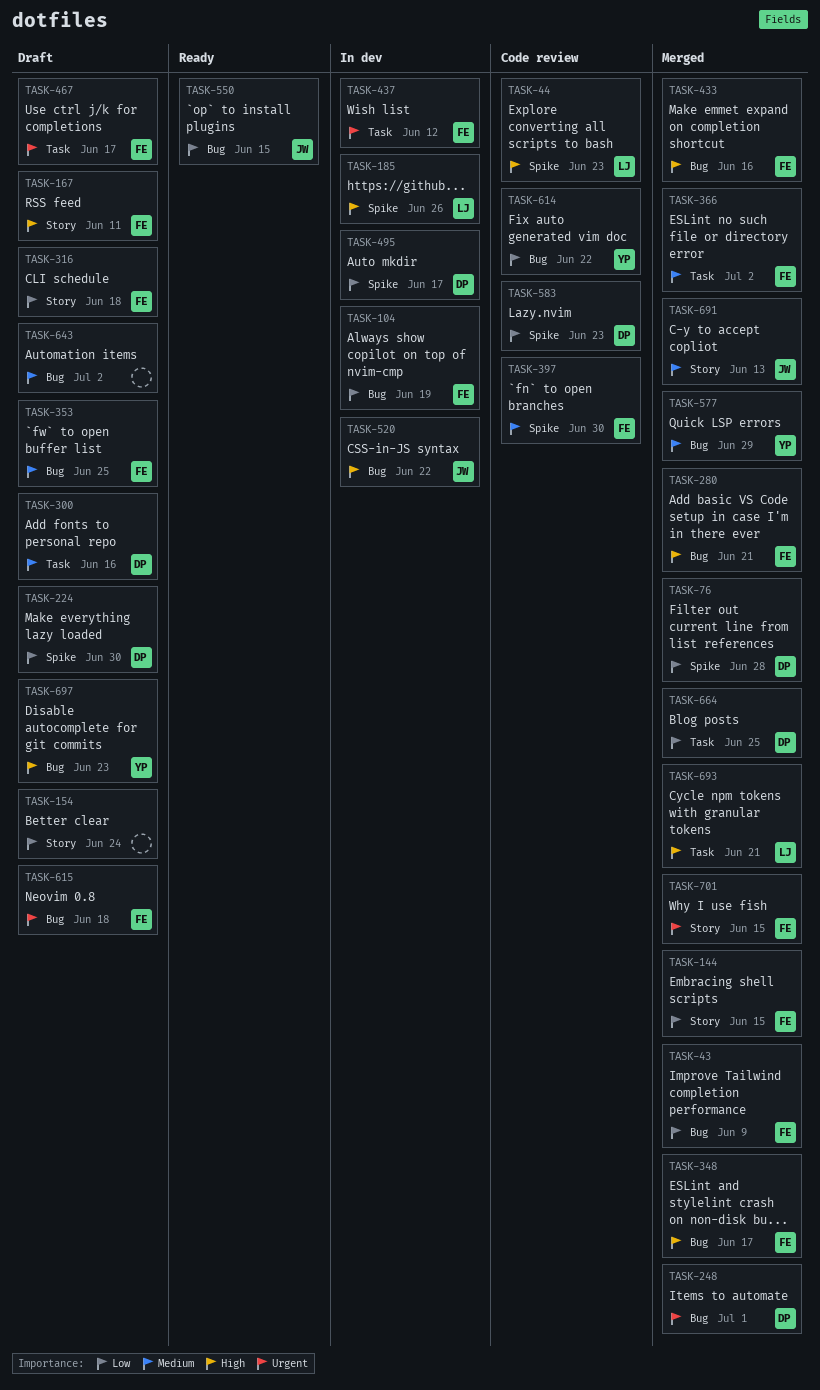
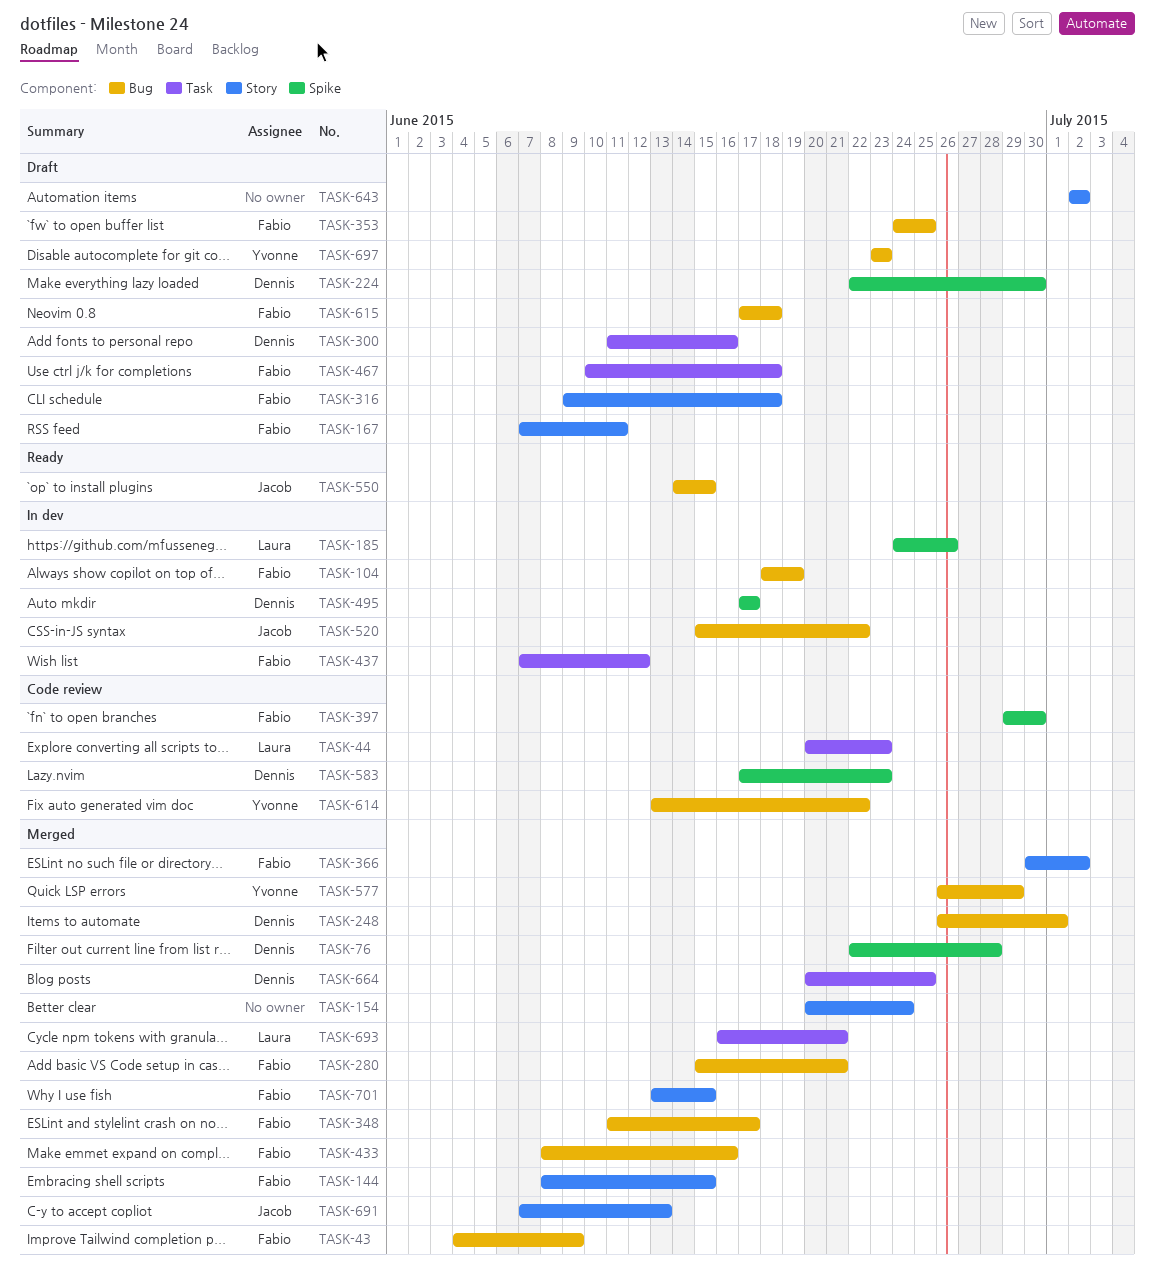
TASK-44, label: Spike -> Task
TASK-154, status: Draft -> Merged
TASK-366, label: Task -> Story
TASK-467, due: Jun 17 -> Jun 18
TASK-643, label: Bug -> Story

